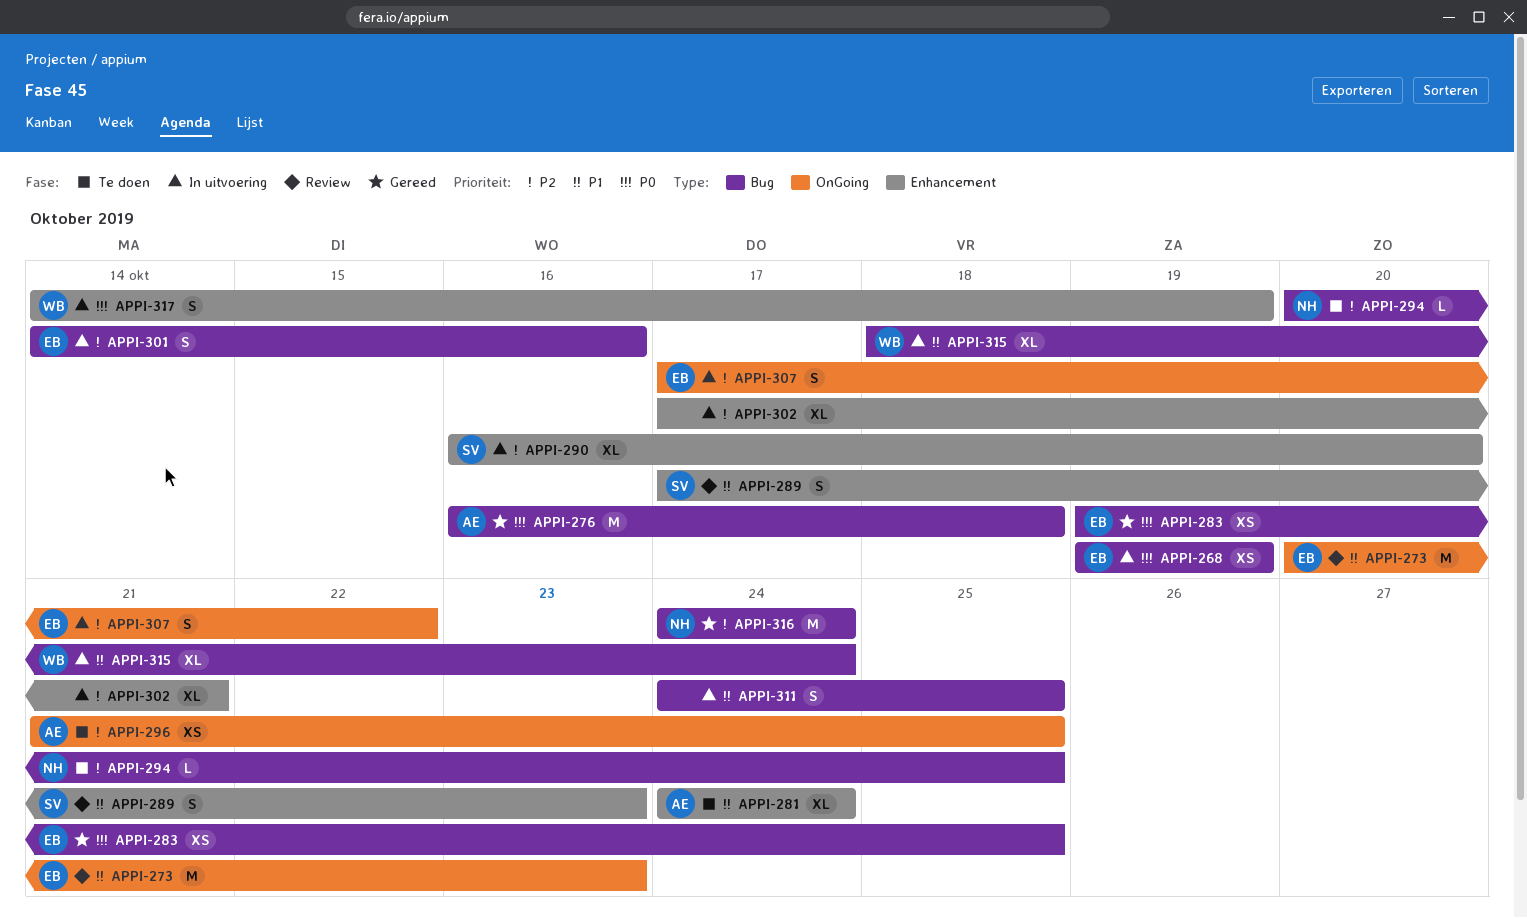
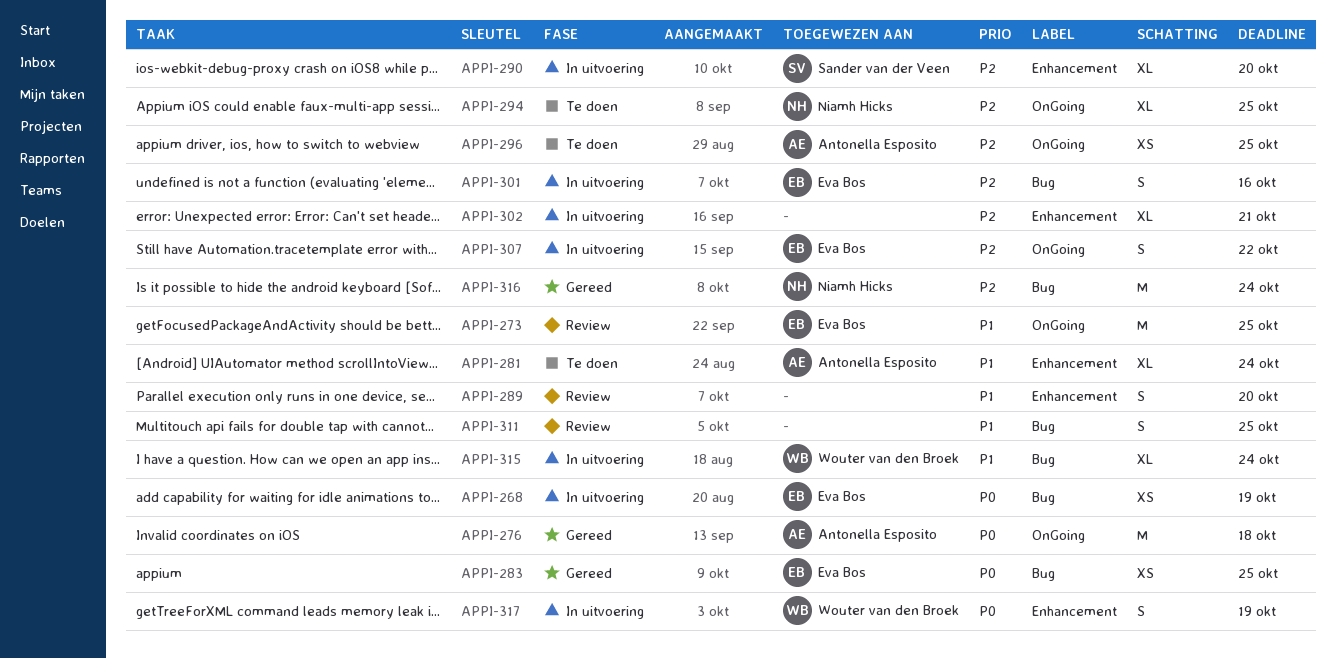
APPI-273, due: Oct 23 -> Oct 25
APPI-276, label: Bug -> OnGoing
APPI-289, owner: Sander van der Veen -> none
APPI-289, due: Oct 23 -> Oct 20
APPI-294, label: Bug -> OnGoing
APPI-294, estimate: L -> XL
APPI-311, status: In uitvoering -> Review

